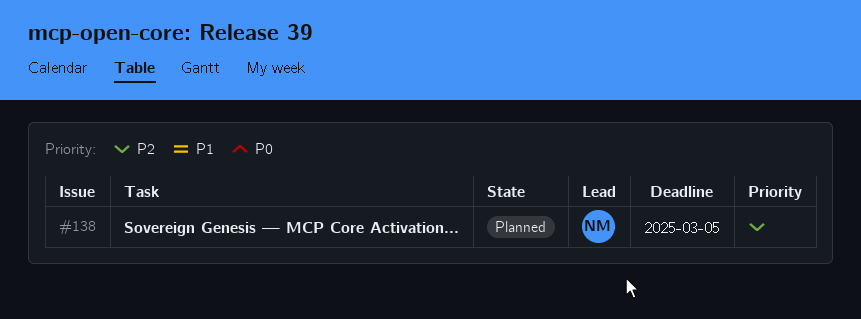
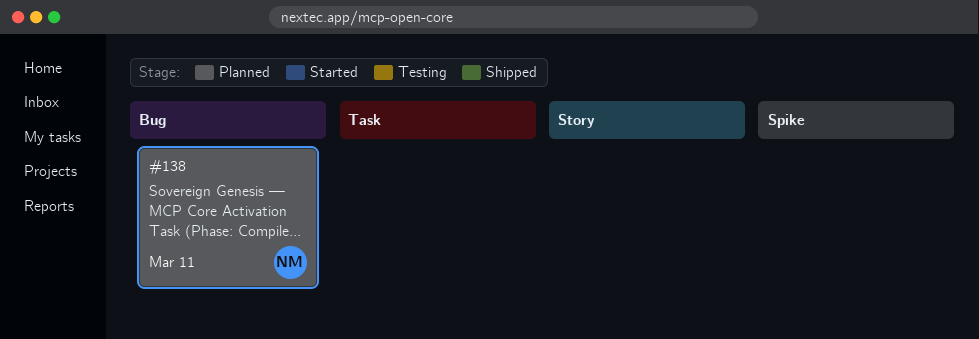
#138, due: Mar 5 -> Mar 11

